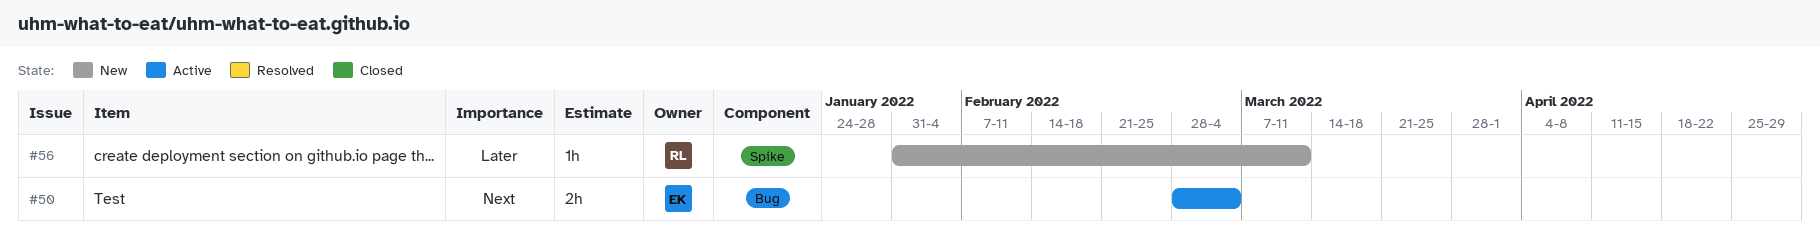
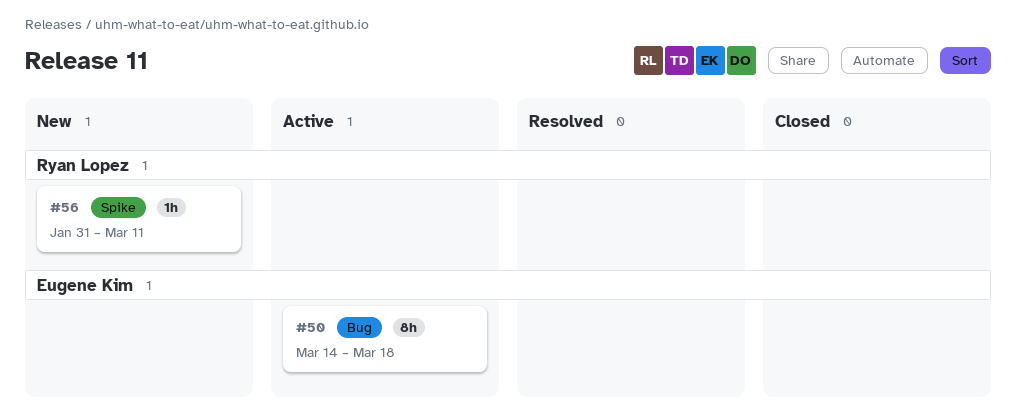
#50, estimate: 2h -> 8h
#50, start: Feb 28 -> Mar 14
#50, due: Mar 4 -> Mar 18

